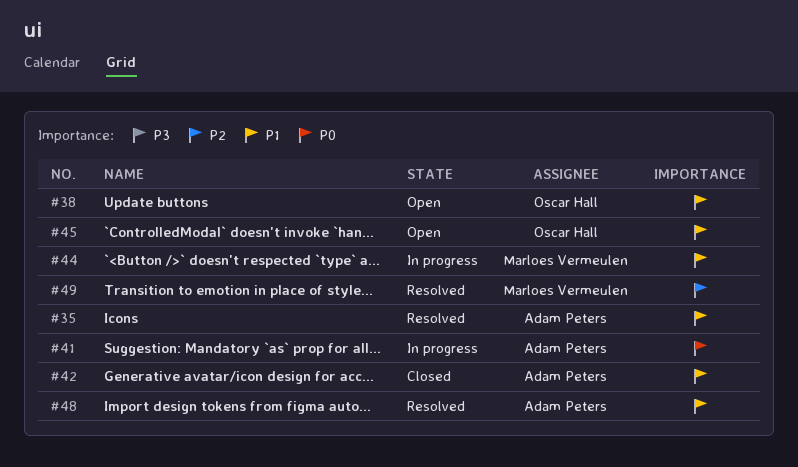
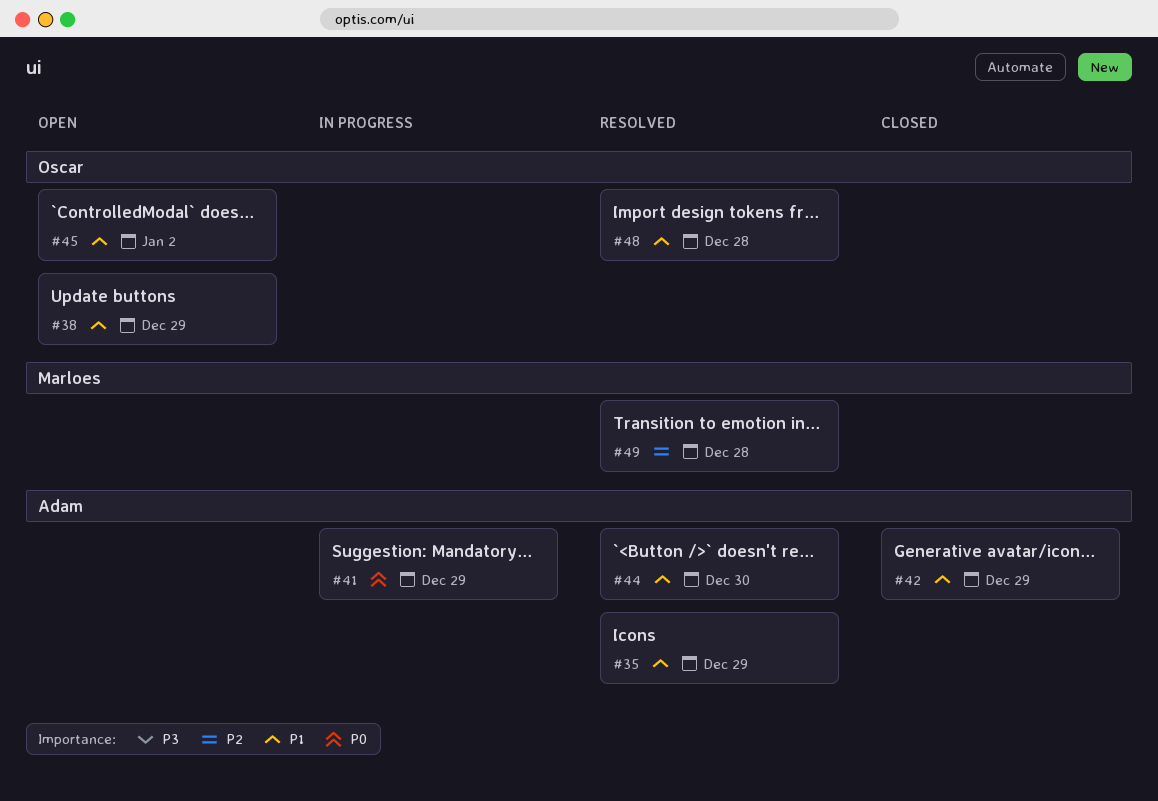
#44, status: In progress -> Resolved
#44, owner: Marloes Vermeulen -> Adam Peters
#48, owner: Adam Peters -> Oscar Hall

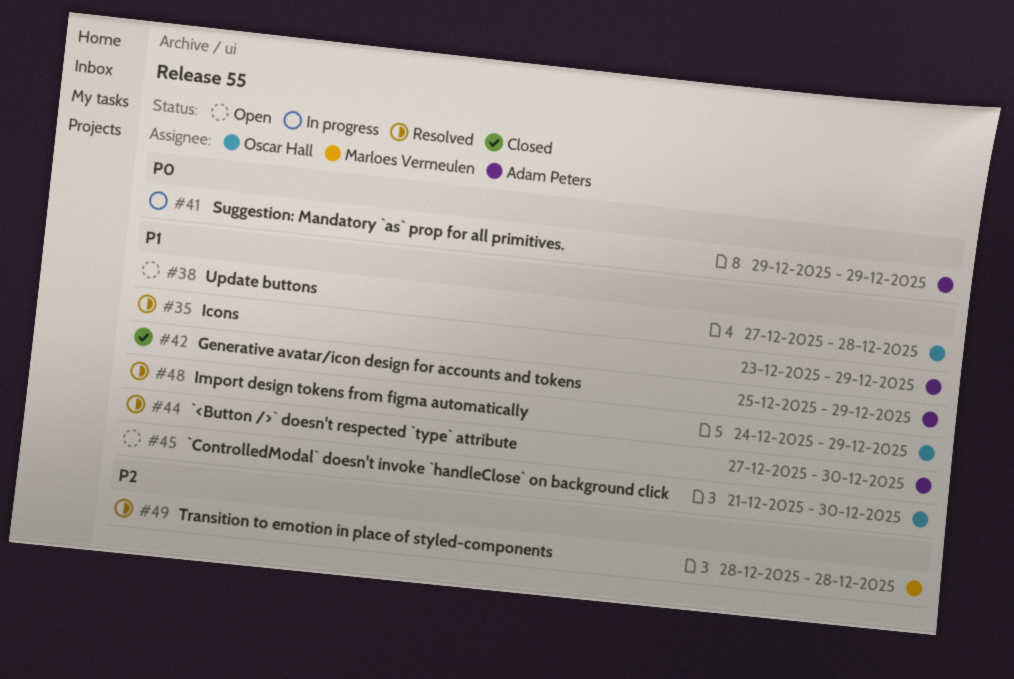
#38, due: Dec 29 -> Dec 28
#45, due: Jan 2 -> Dec 30
#48, due: Dec 28 -> Dec 29

